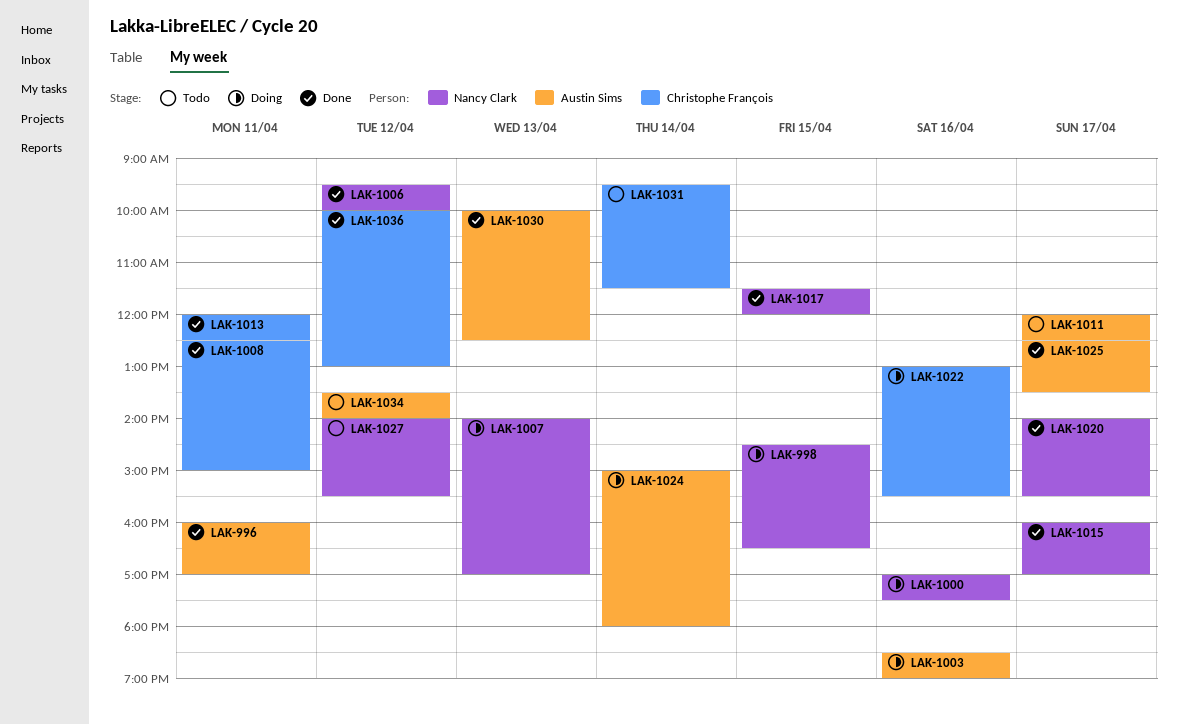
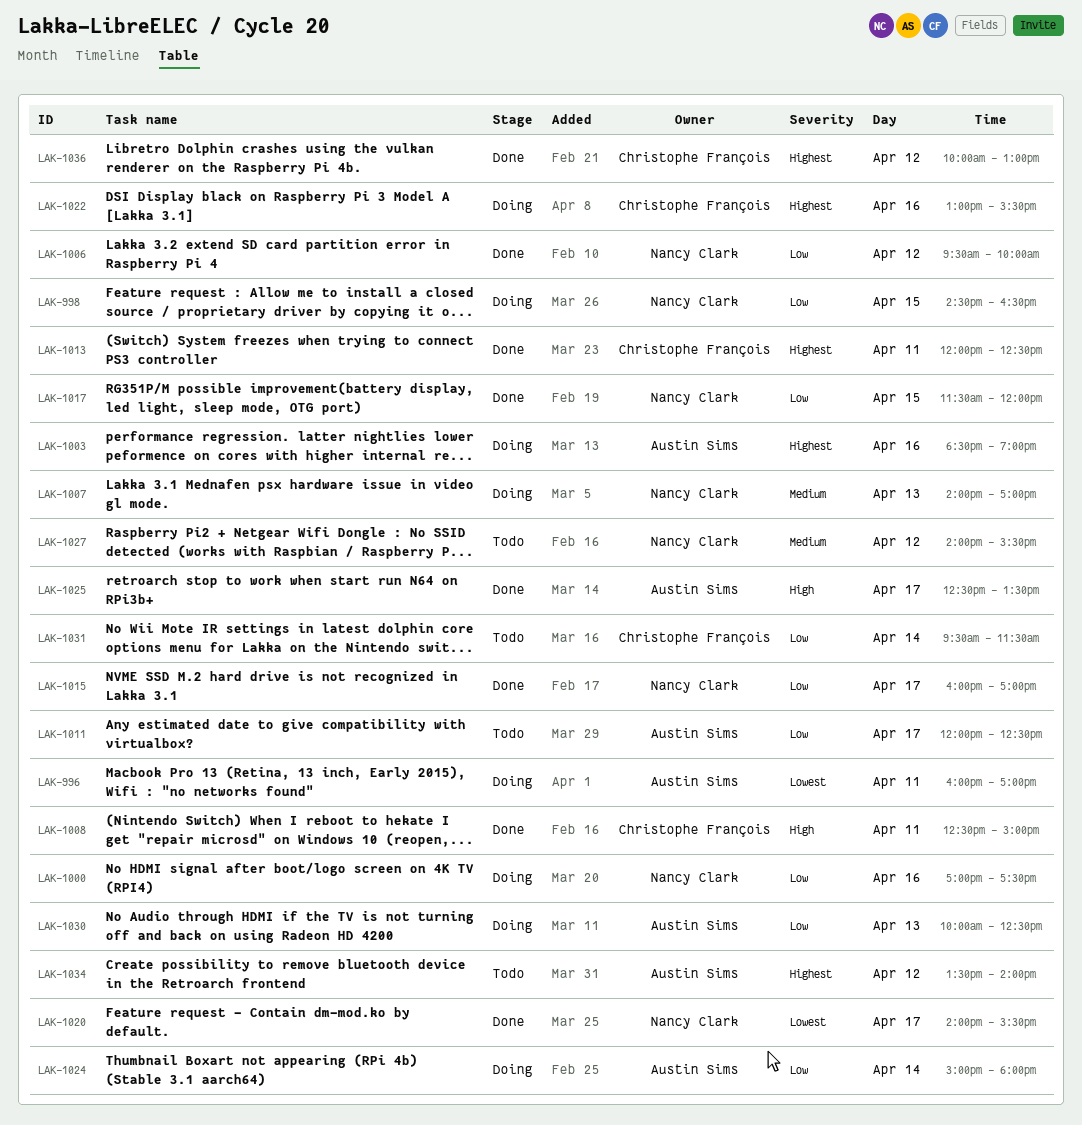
LAK-996, status: Done -> Doing
LAK-1030, status: Done -> Doing

